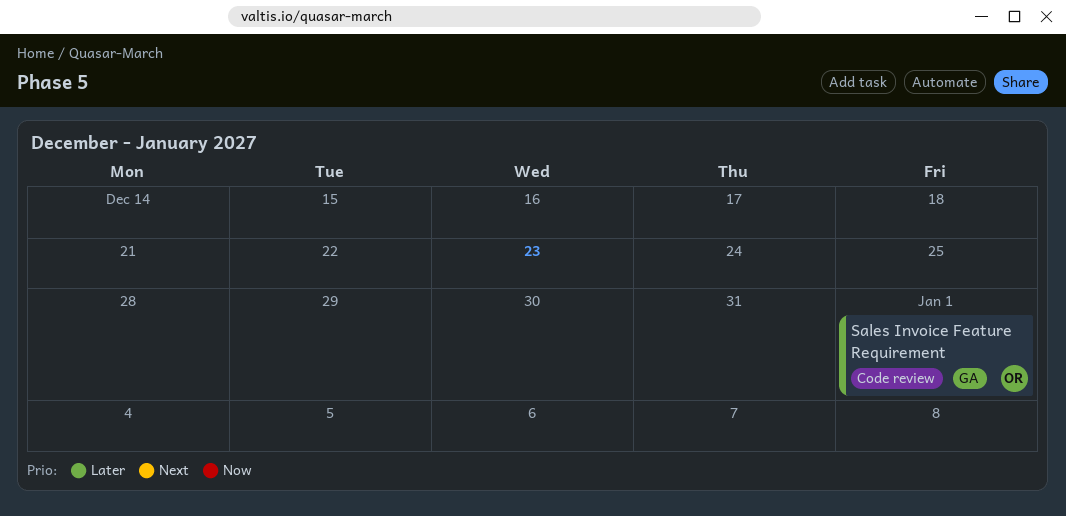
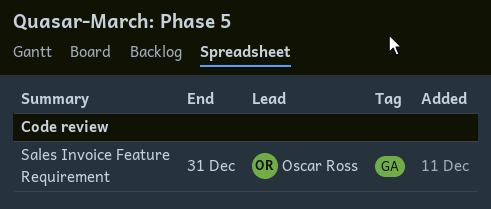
Sales Invoice Feature Requirement, due: Jan 1 -> Dec 31

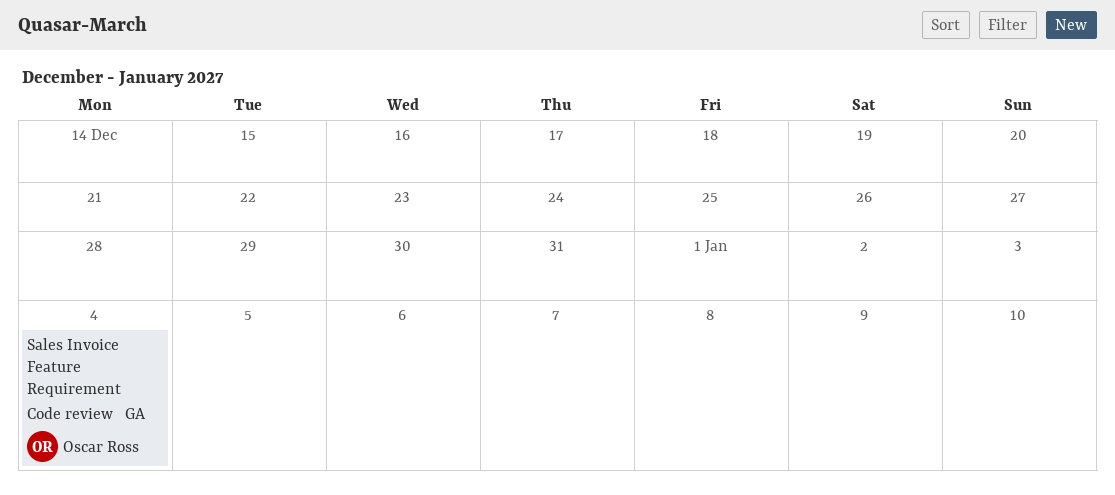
Sales Invoice Feature Requirement, due: Dec 31 -> Jan 4

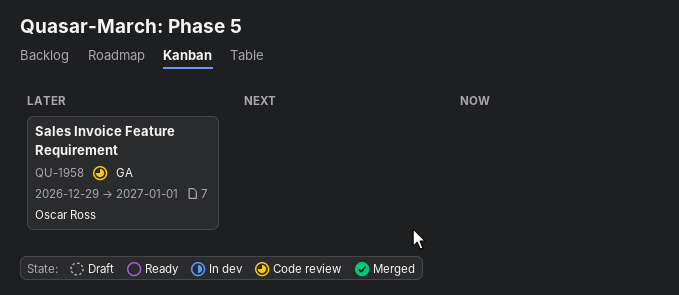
Sales Invoice Feature Requirement, due: Jan 4 -> Jan 1

